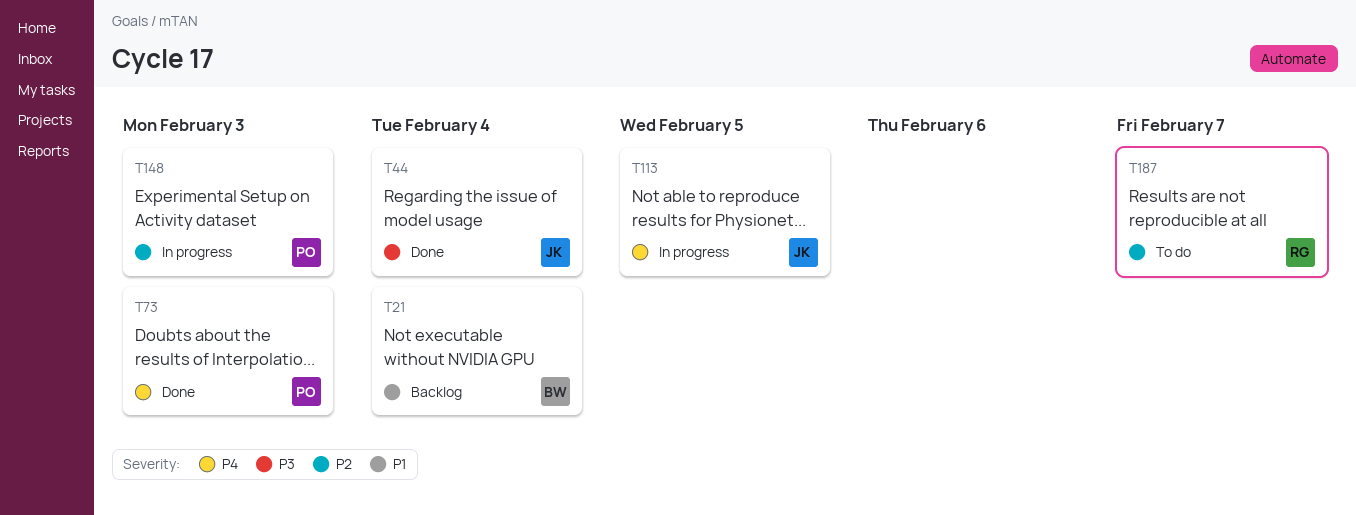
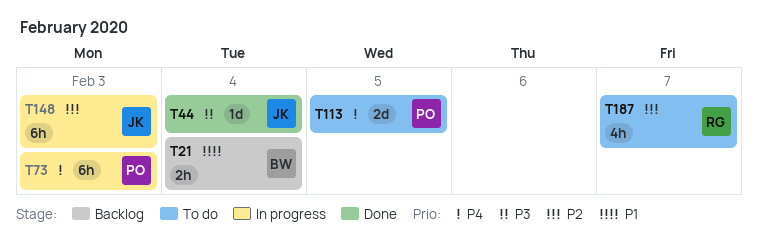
T73, status: Done -> In progress
T113, status: In progress -> To do
T113, owner: JK -> PO
T148, owner: PO -> JK

